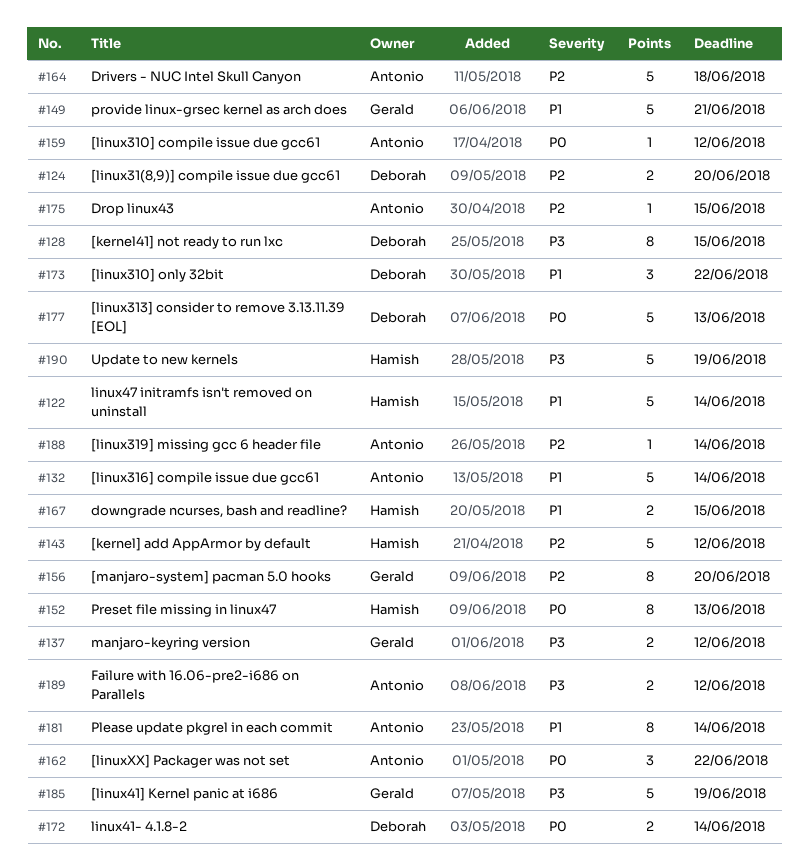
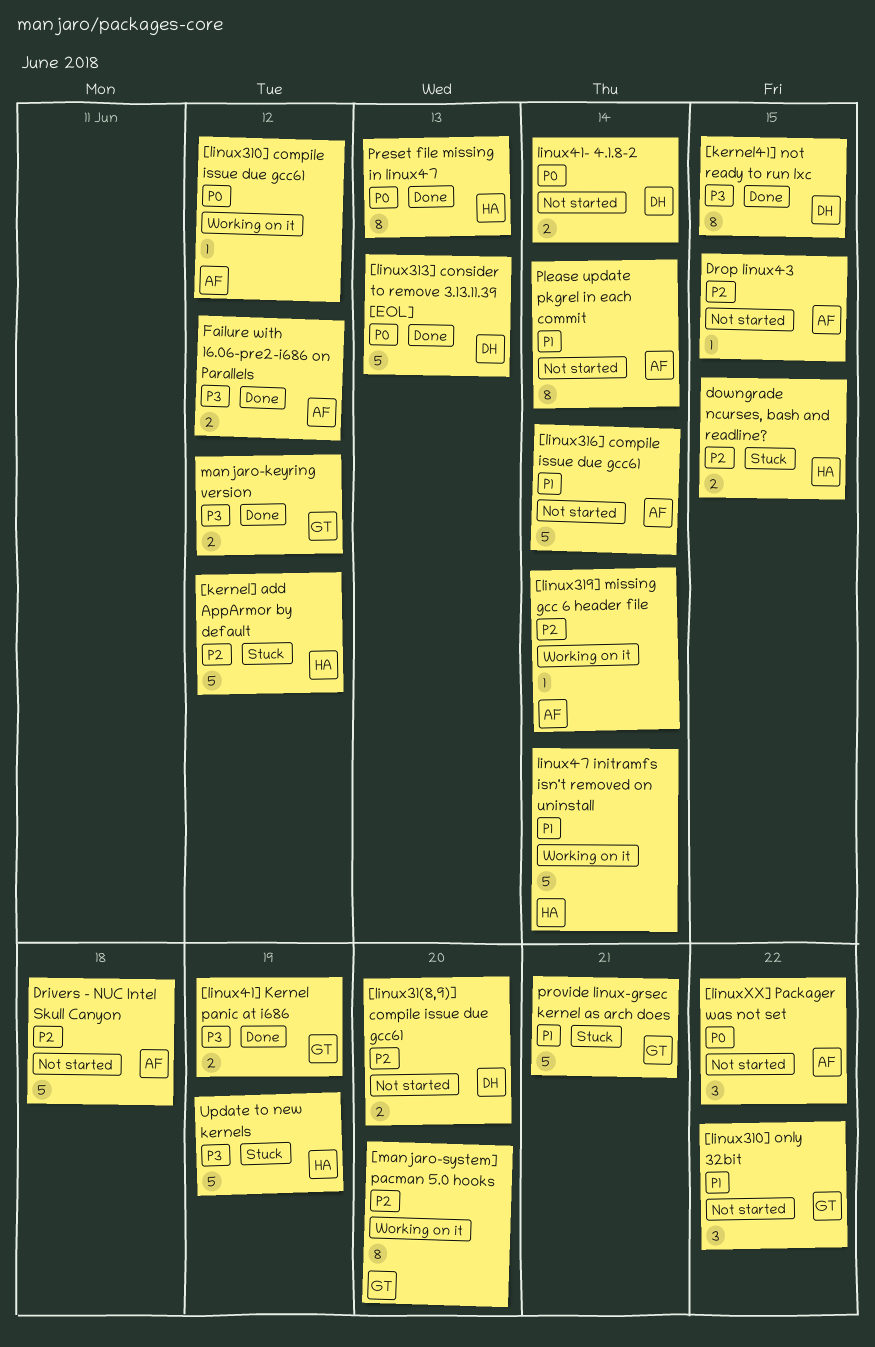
[linux310] only 32bit, owner: Deborah -> Gerald
[linux41] Kernel panic at i686, estimate: 5 -> 2
downgrade ncurses, bash and readline?, priority: P1 -> P2

